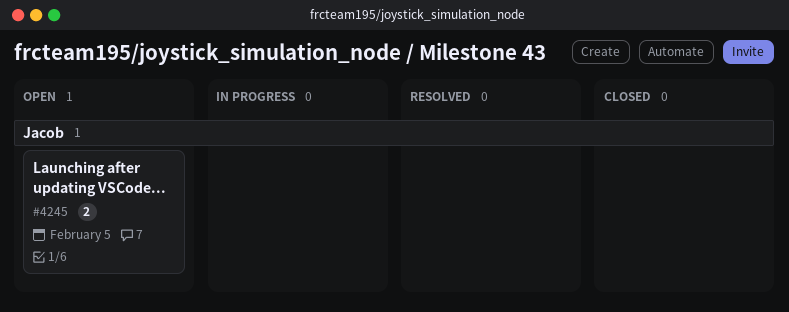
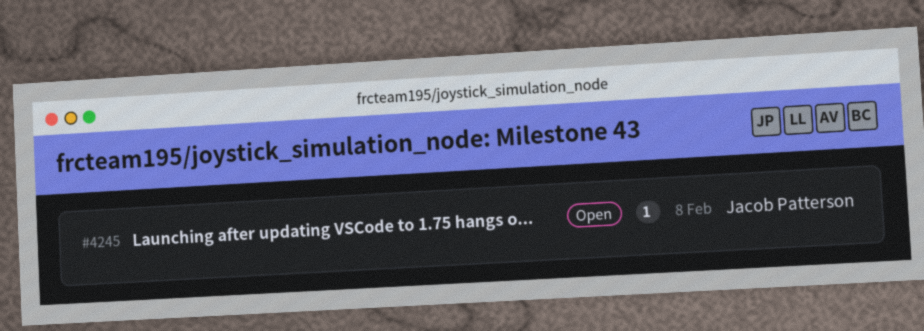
#4245, estimate: 2 -> 1
#4245, due: Feb 5 -> Feb 8

